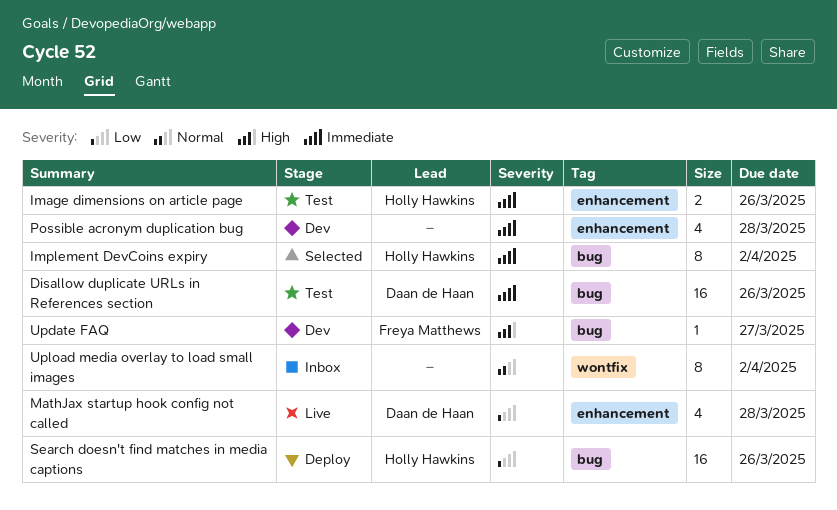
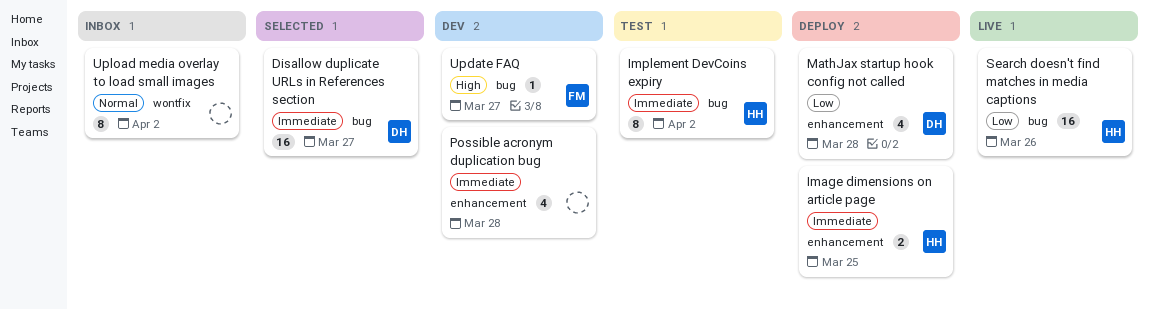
Disallow duplicate URLs in References section, status: Test -> Selected
Disallow duplicate URLs in References section, due: Mar 26 -> Mar 27
Image dimensions on article page, status: Test -> Deploy
Image dimensions on article page, due: Mar 26 -> Mar 25
Implement DevCoins expiry, status: Selected -> Test
MathJax startup hook config not called, status: Live -> Deploy
Search doesn't find matches in media captions, status: Deploy -> Live

